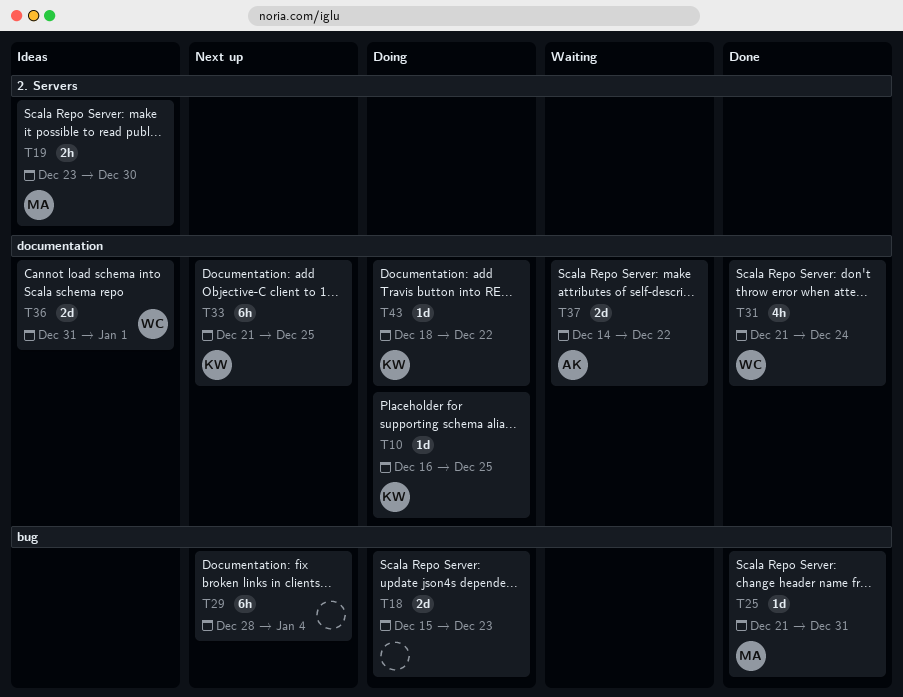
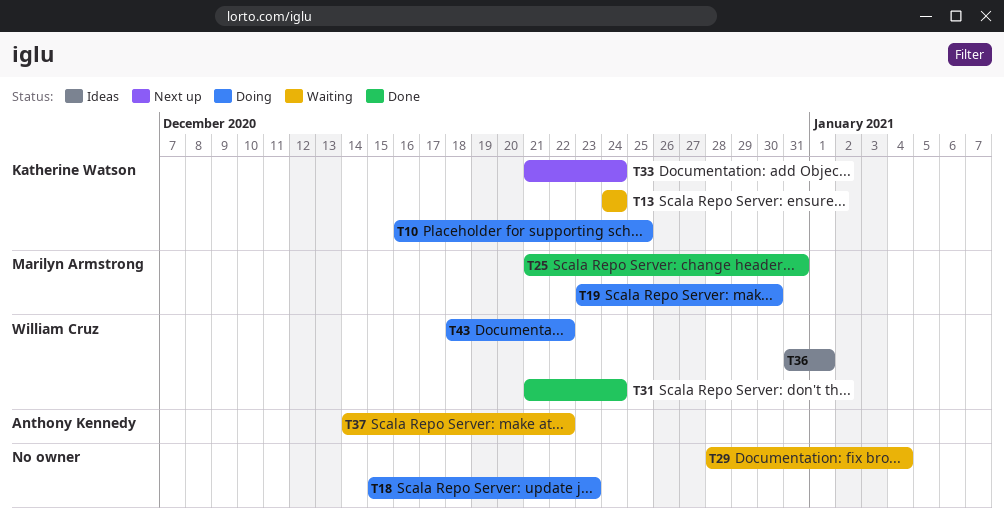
T13: none -> present
T19, status: Ideas -> Doing
T29, status: Next up -> Waiting
T33, due: Dec 25 -> Dec 24
T43, owner: Katherine Watson -> William Cruz

